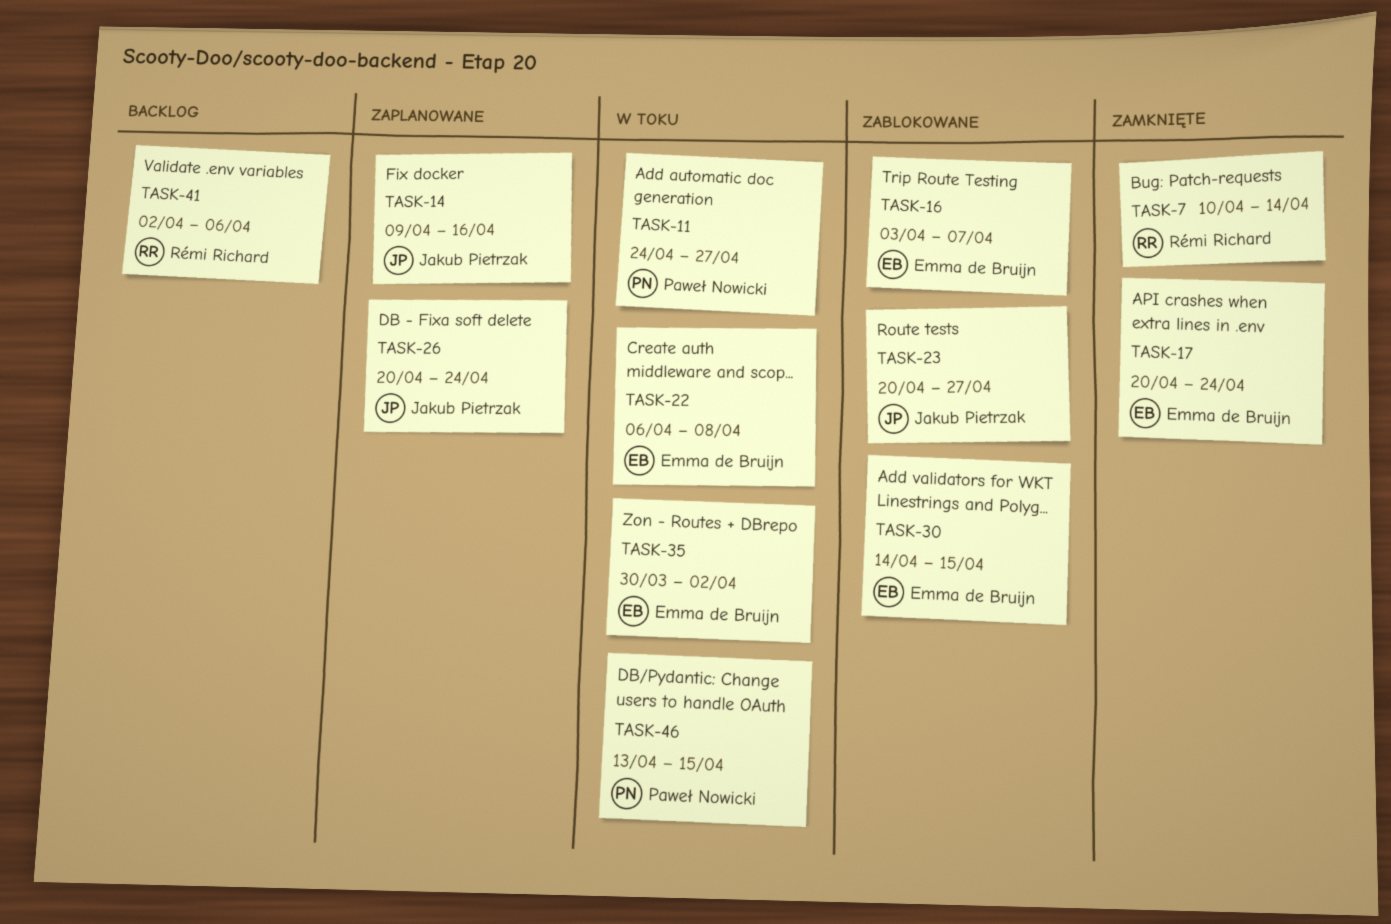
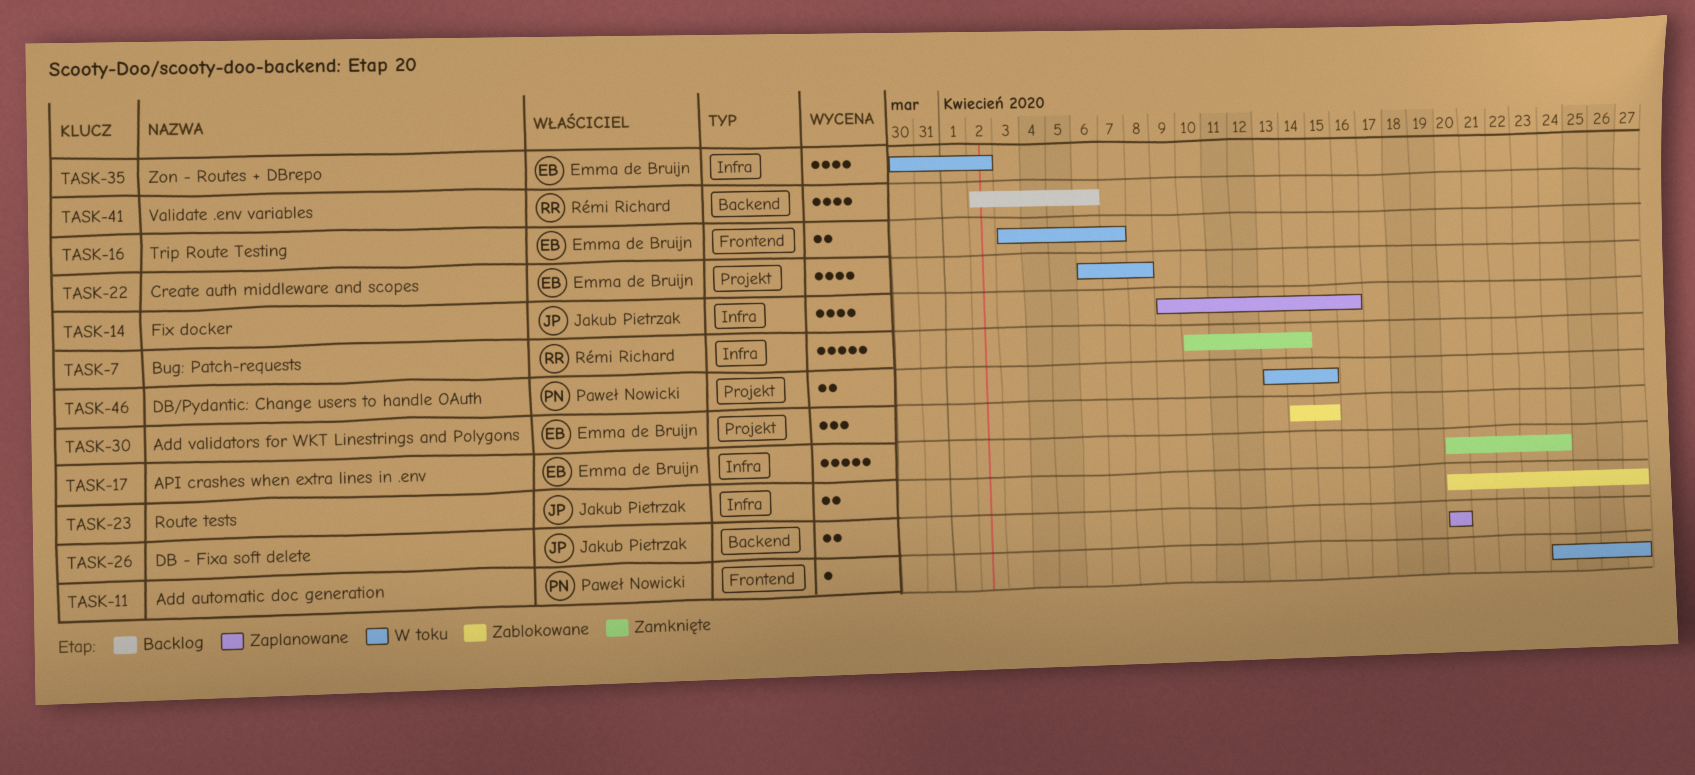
TASK-16, status: Zablokowane -> W toku
TASK-26, due: Apr 24 -> Apr 20

